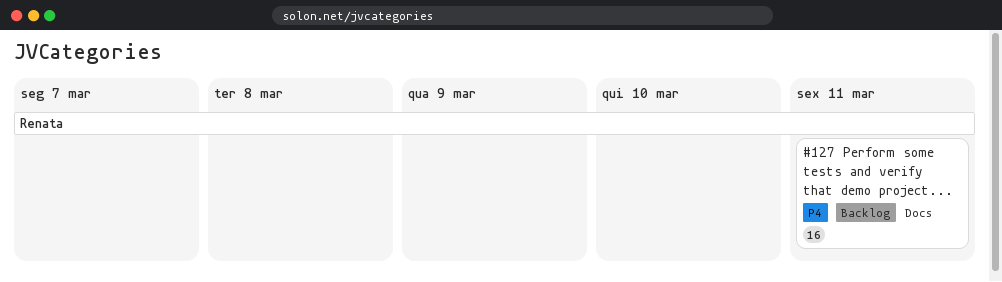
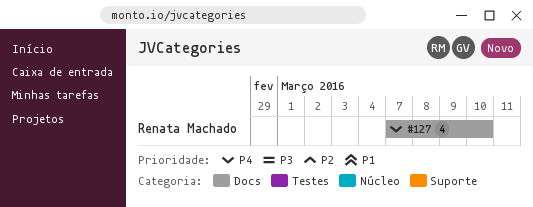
#127, estimate: 16 -> 4
#127, due: Mar 11 -> Mar 10

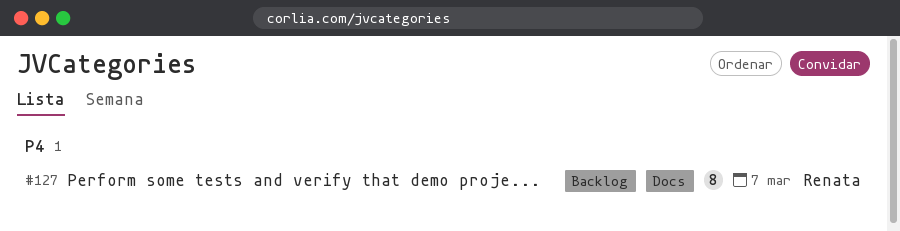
#127, estimate: 4 -> 8
#127, due: Mar 10 -> Mar 7

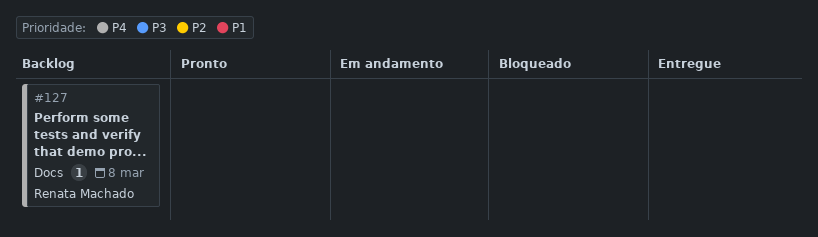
#127, estimate: 8 -> 1
#127, due: Mar 7 -> Mar 8

